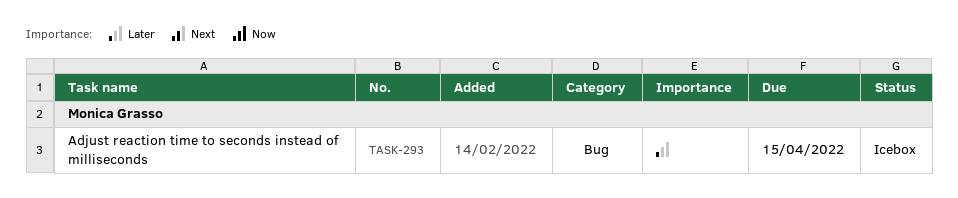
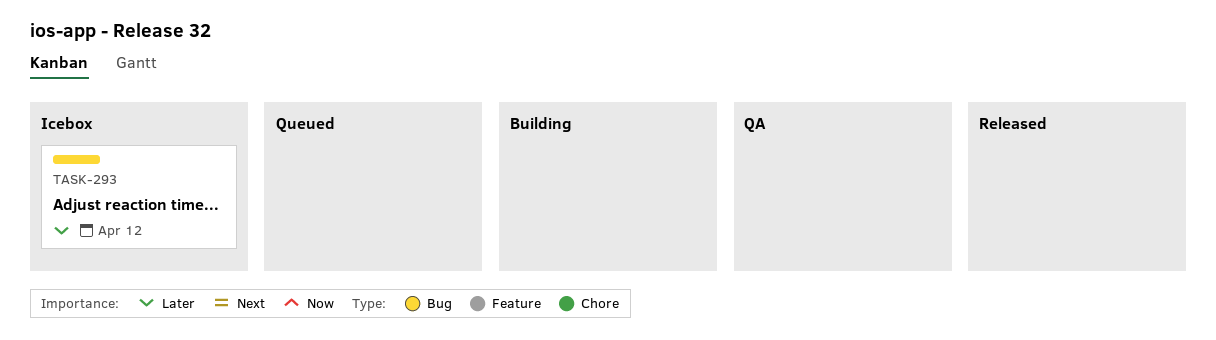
TASK-293, due: Apr 15 -> Apr 12

